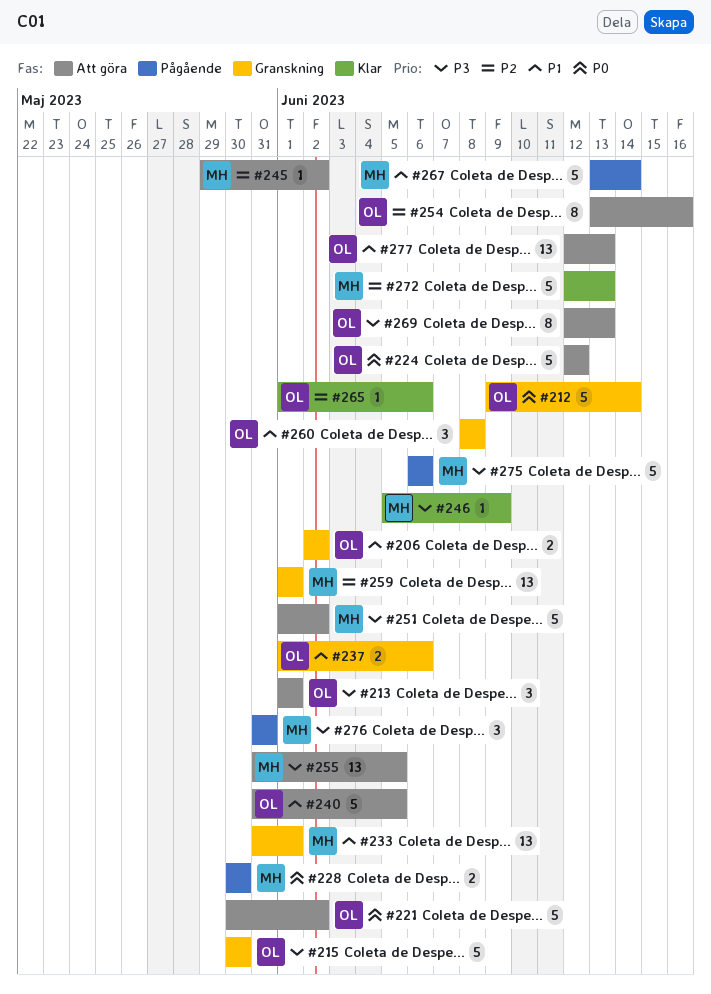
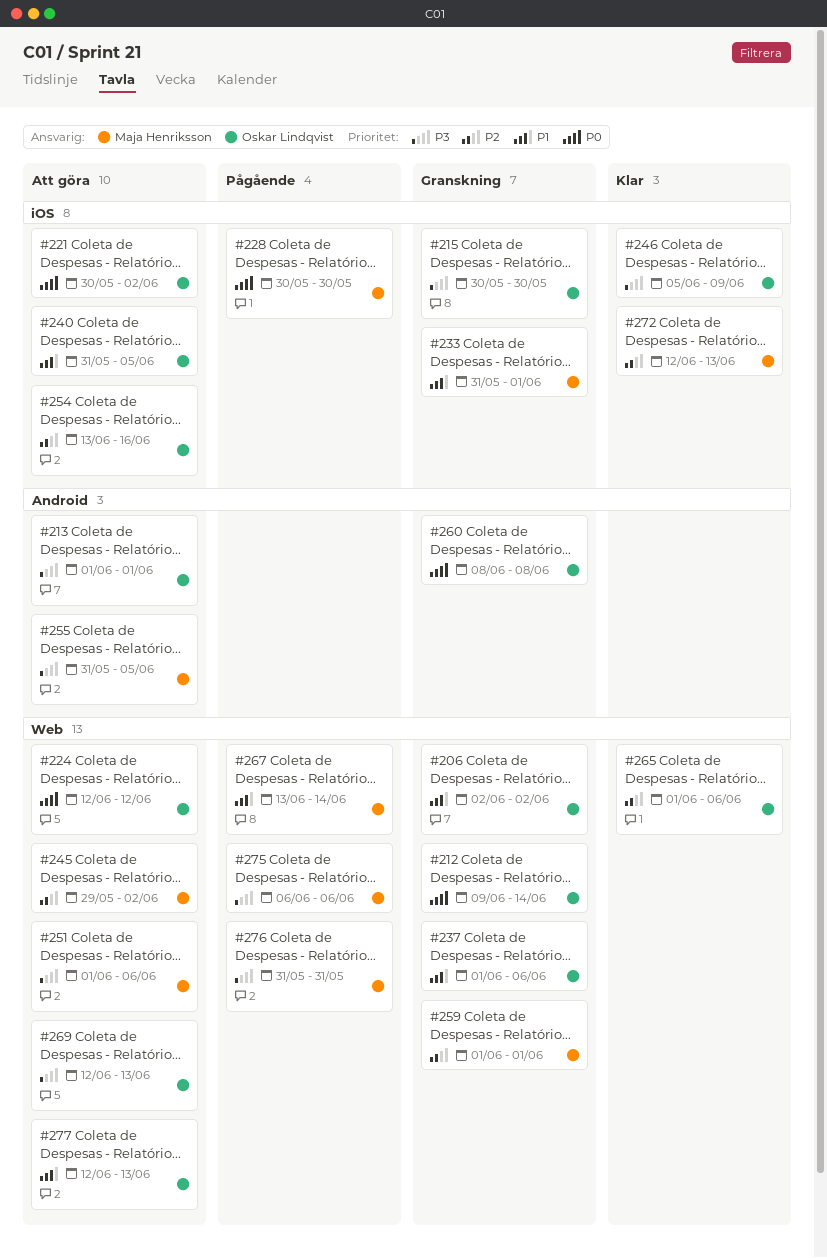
#246, owner: Maja Henriksson -> Oskar Lindqvist
#251, due: Jun 2 -> Jun 6
#260, priority: P1 -> P0

